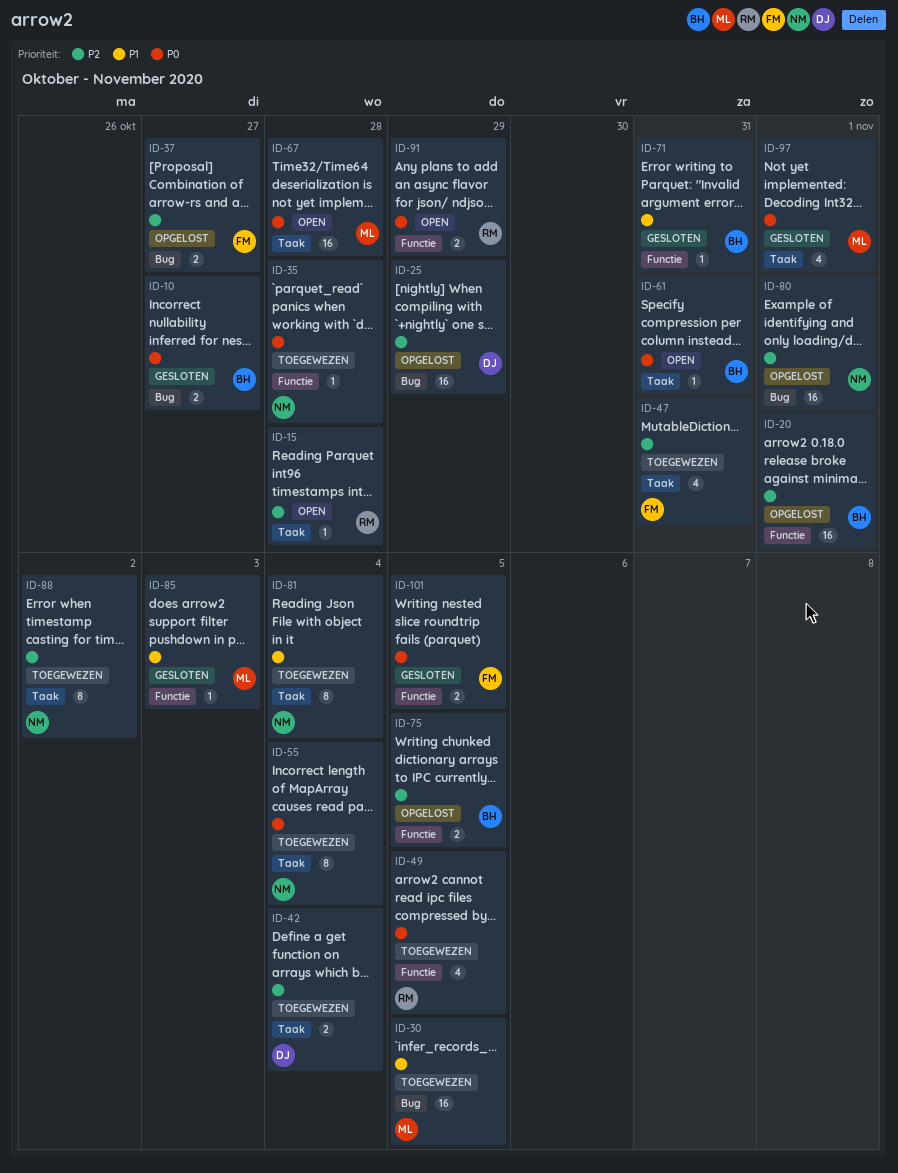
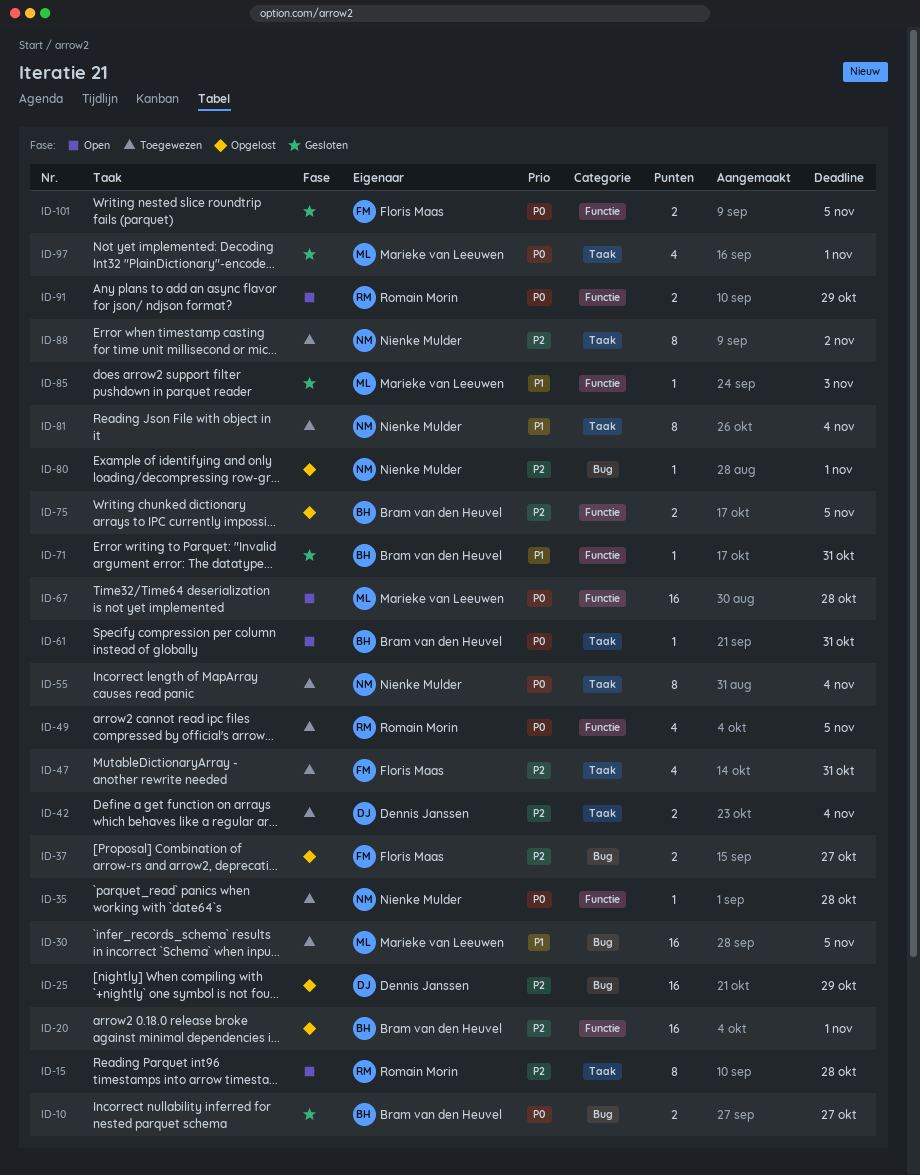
ID-15, estimate: 1 -> 8
ID-67, label: Taak -> Functie
ID-80, estimate: 16 -> 1

